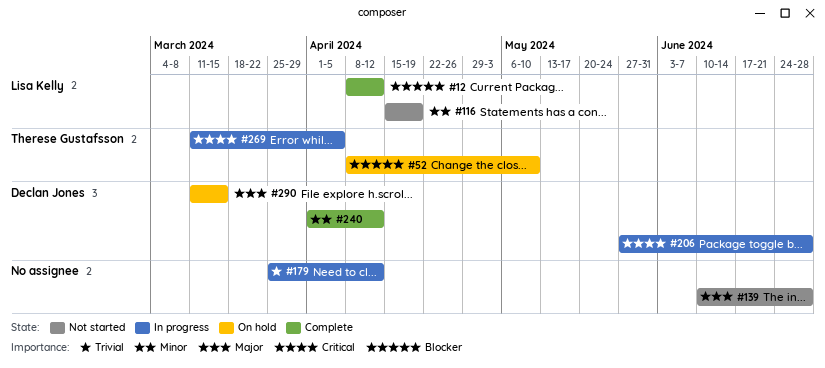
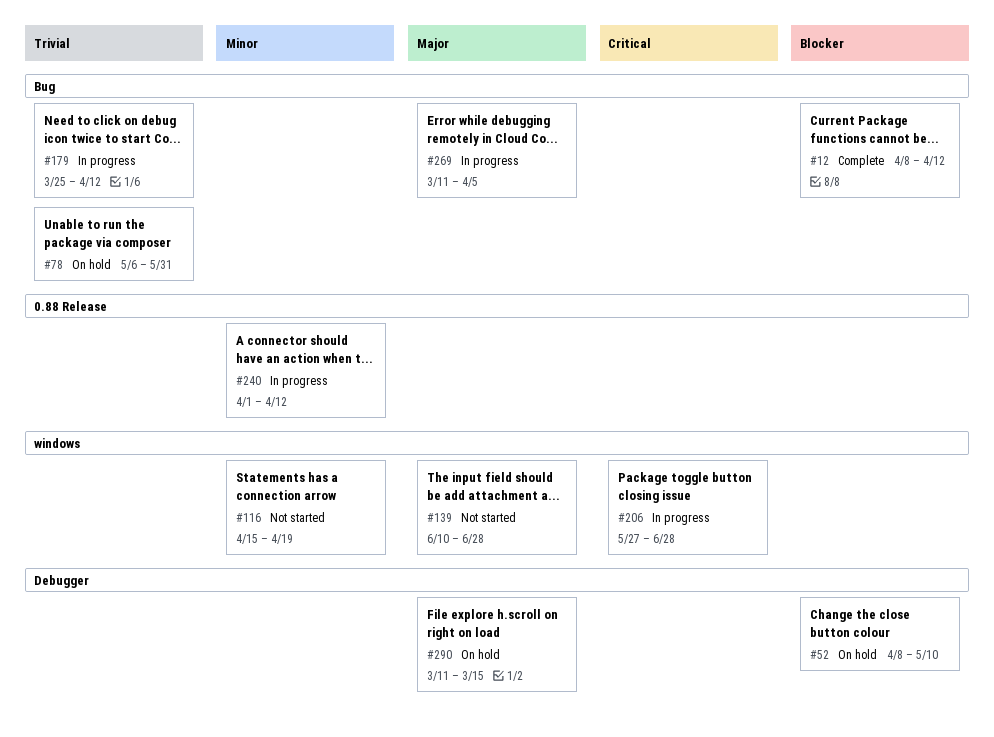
#78: none -> present
#240, status: Complete -> In progress
#269, priority: Critical -> Major

